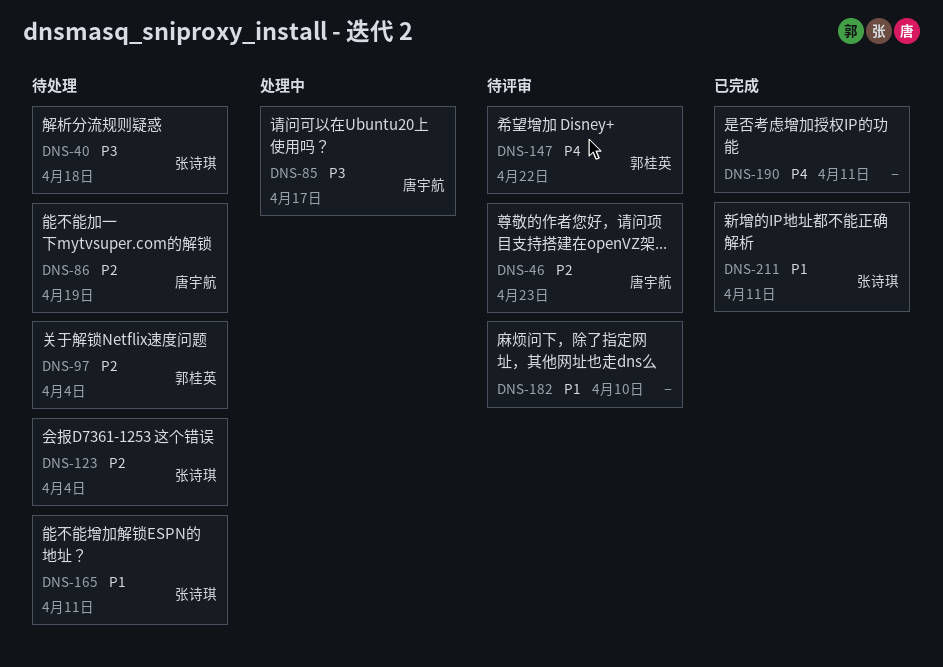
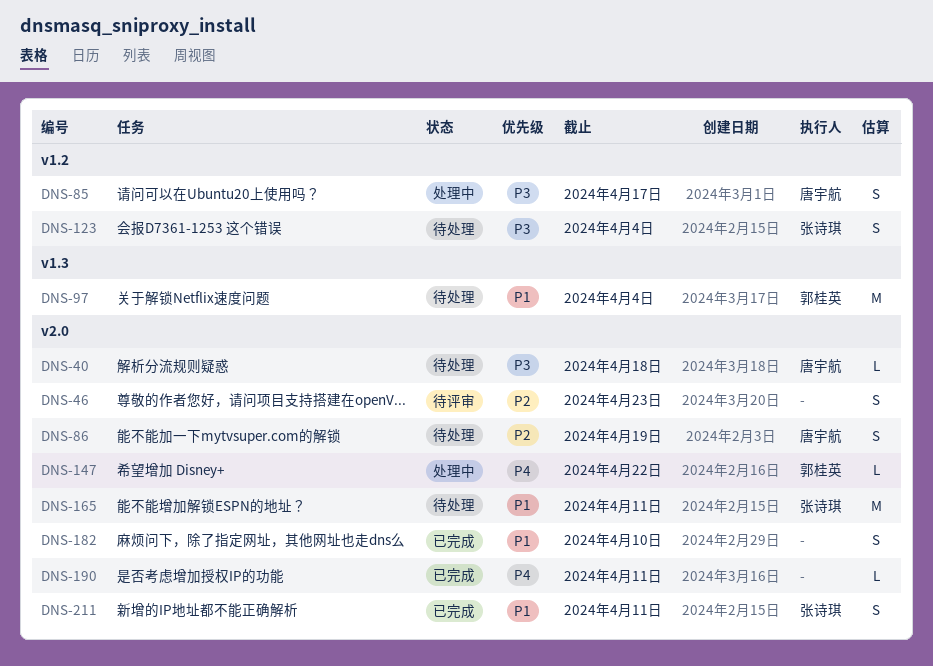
DNS-40, owner: 张诗琪 -> 唐宇航
DNS-46, owner: 唐宇航 -> none
DNS-97, priority: P2 -> P1
DNS-123, priority: P2 -> P3
DNS-147, status: 待评审 -> 处理中
DNS-182, status: 待评审 -> 已完成

